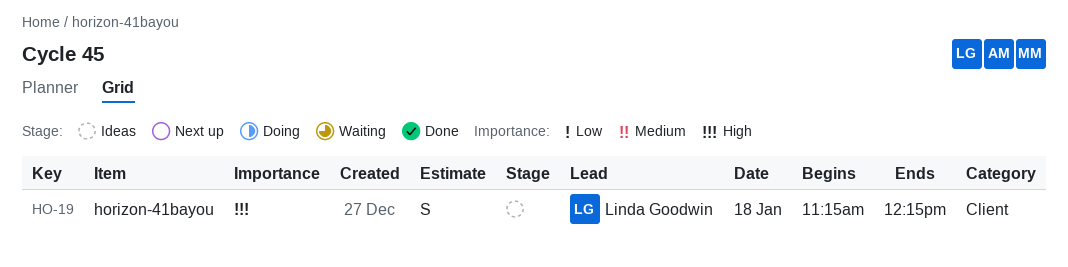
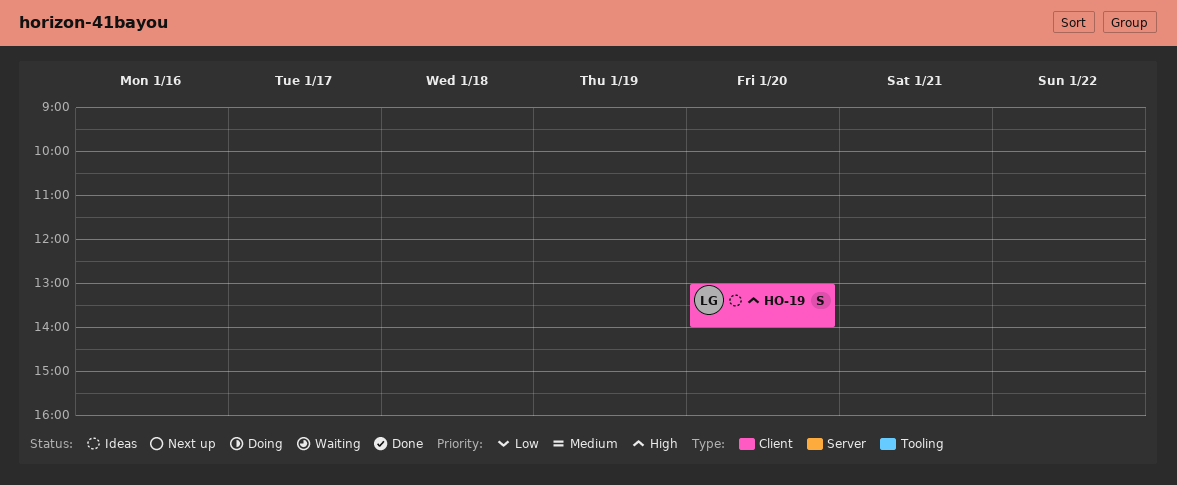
HO-19, day: Jan 18 -> Jan 20
HO-19, begins: 11:15 -> 13:00
HO-19, ends: 12:15 -> 14:00

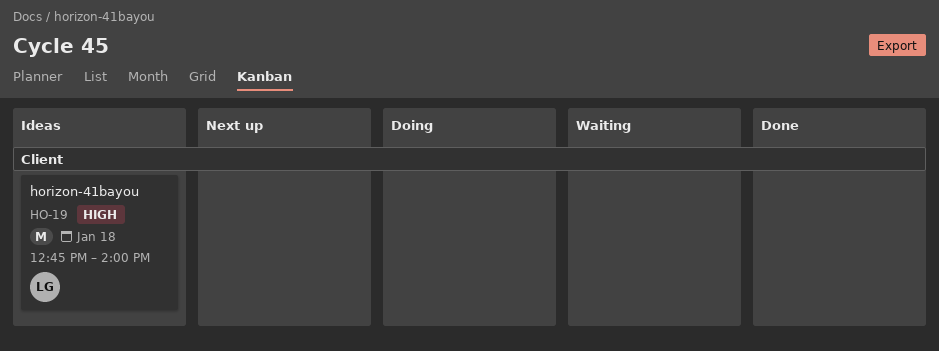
HO-19, estimate: S -> M
HO-19, day: Jan 20 -> Jan 18
HO-19, begins: 13:00 -> 12:45

